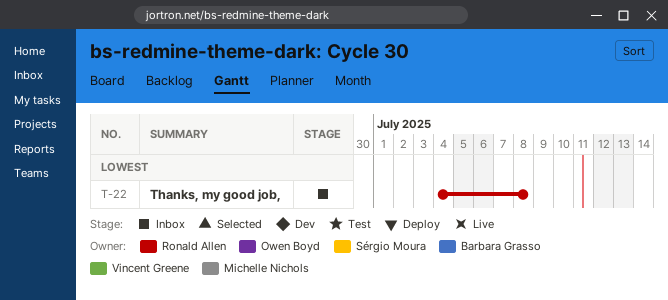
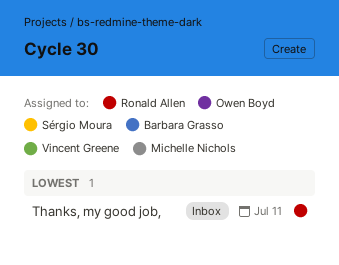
Thanks, my good job,, due: Jul 8 -> Jul 11

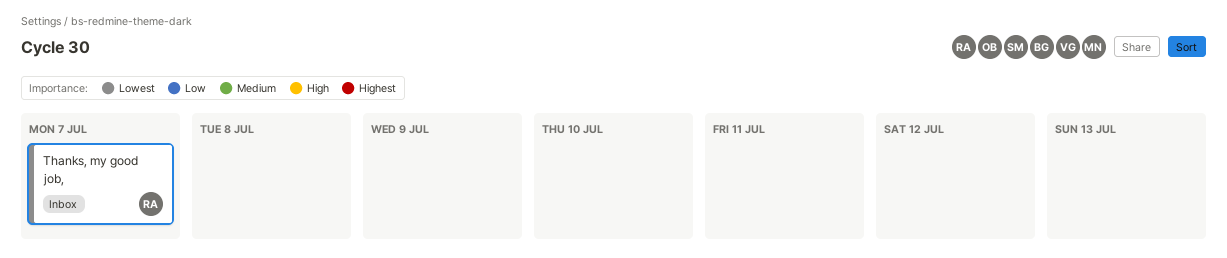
Thanks, my good job,, due: Jul 11 -> Jul 7

